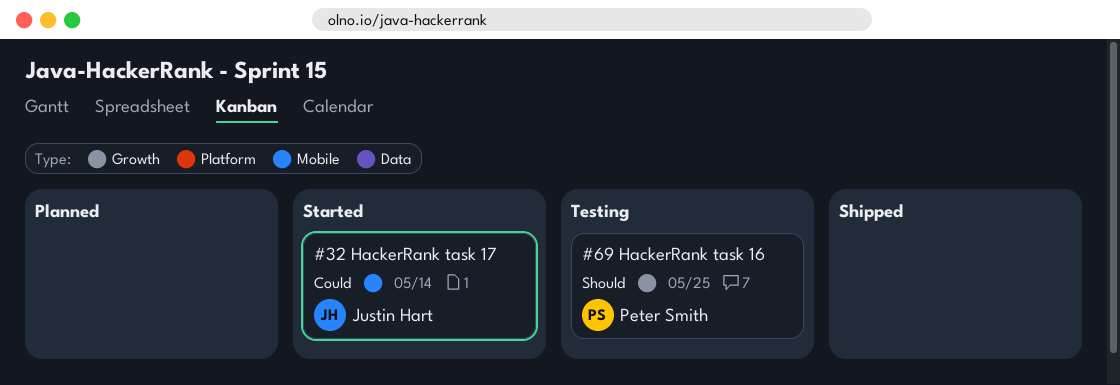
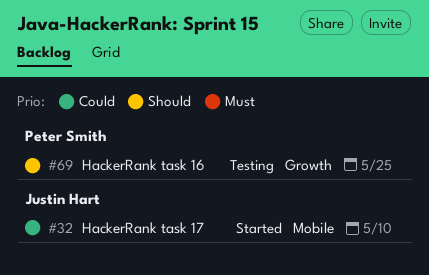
#32, due: May 14 -> May 10

